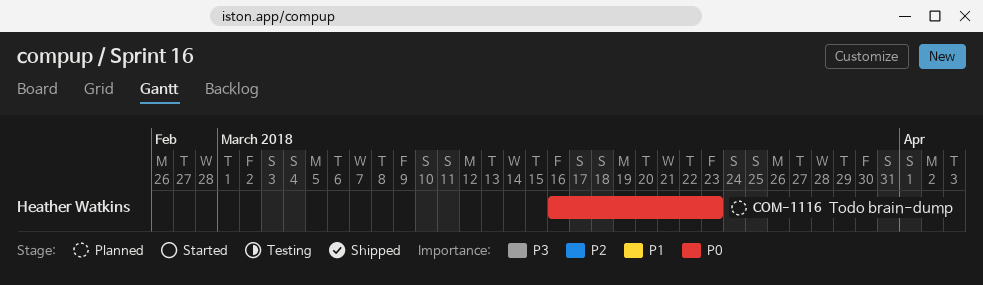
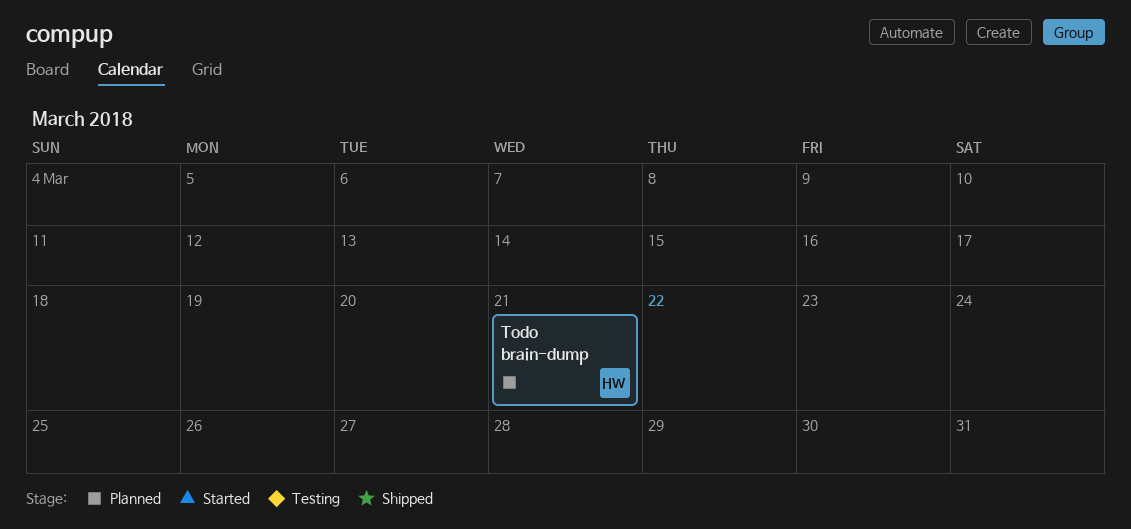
Todo brain-dump, due: Mar 23 -> Mar 21

